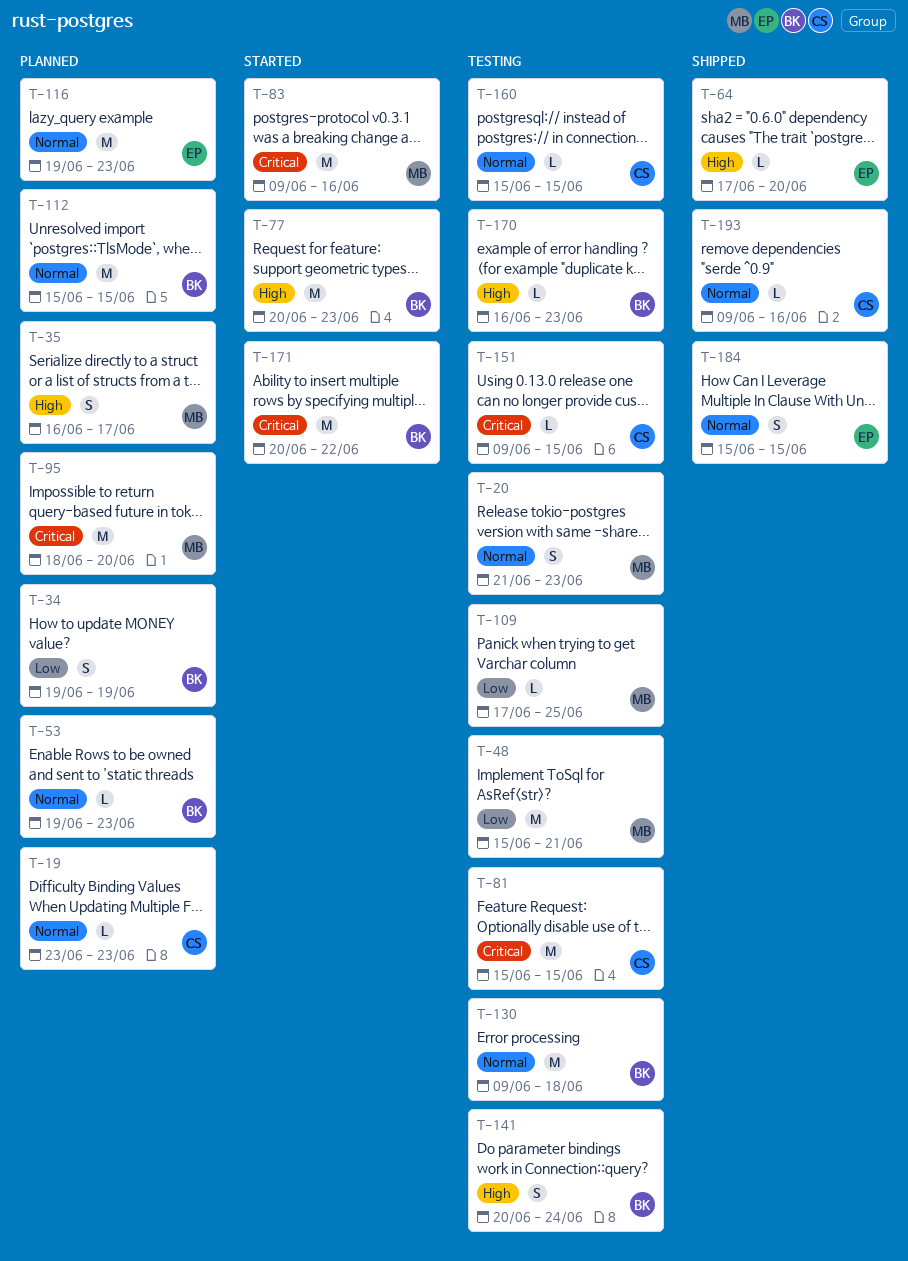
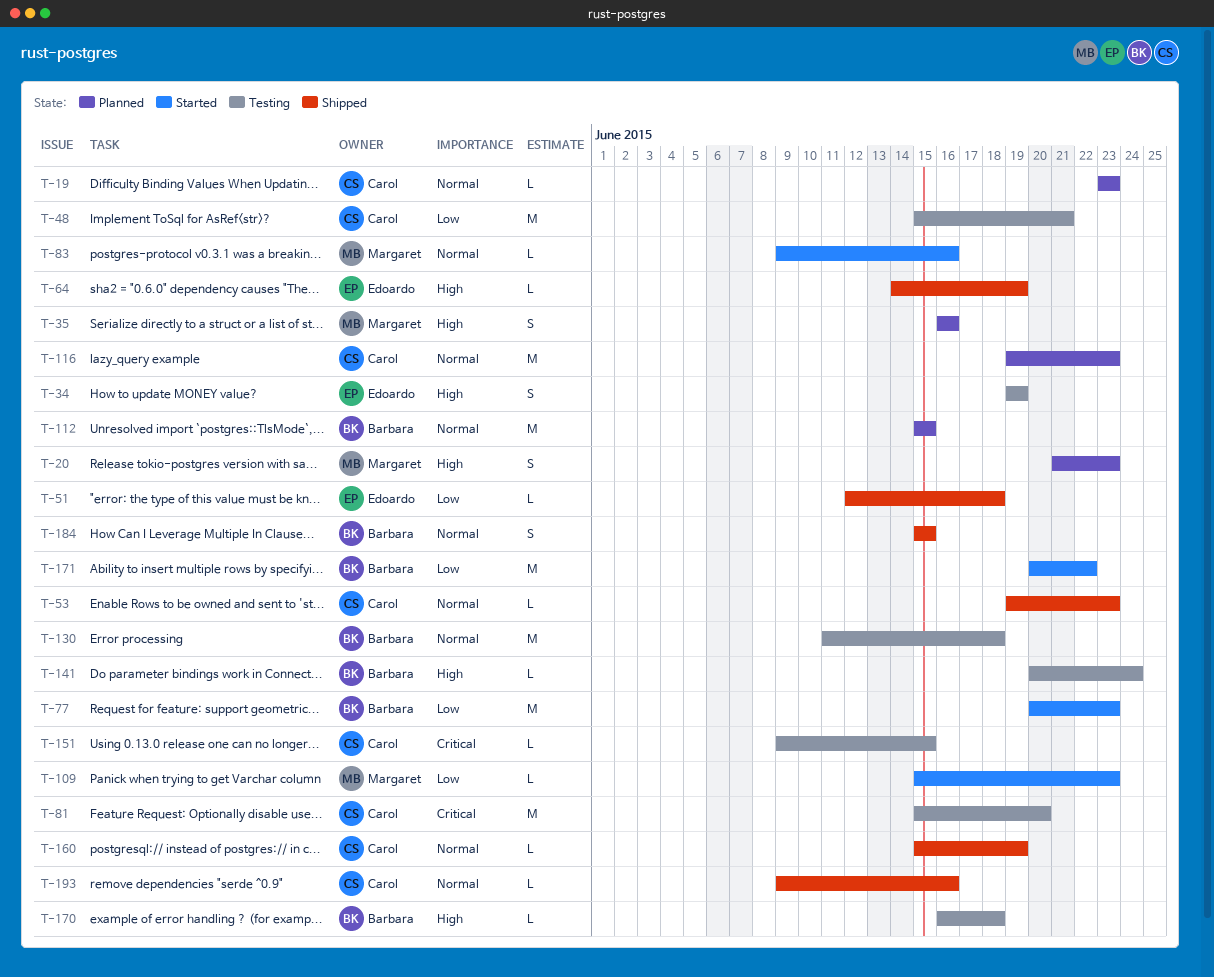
T-20, status: Testing -> Planned
T-20, priority: Normal -> High
T-34, status: Planned -> Testing
T-34, owner: Barbara -> Edoardo
T-34, priority: Low -> High
T-35, due: Jun 17 -> Jun 16
T-48, owner: Margaret -> Carol
T-51: none -> present
T-53, status: Planned -> Shipped
T-53, owner: Barbara -> Carol
T-64, start: Jun 17 -> Jun 14
T-64, due: Jun 20 -> Jun 19
T-77, priority: High -> Low
T-81, due: Jun 15 -> Jun 20
T-83, priority: Critical -> Normal
T-83, estimate: M -> L
T-95: present -> none
T-109, status: Testing -> Started
T-109, start: Jun 17 -> Jun 15
T-109, due: Jun 25 -> Jun 23
T-116, owner: Edoardo -> Carol
T-130, start: Jun 9 -> Jun 11
T-141, estimate: S -> L
T-160, status: Testing -> Shipped
T-160, due: Jun 15 -> Jun 19
T-170, due: Jun 23 -> Jun 18
T-171, priority: Critical -> Low
T-184, owner: Edoardo -> Barbara

